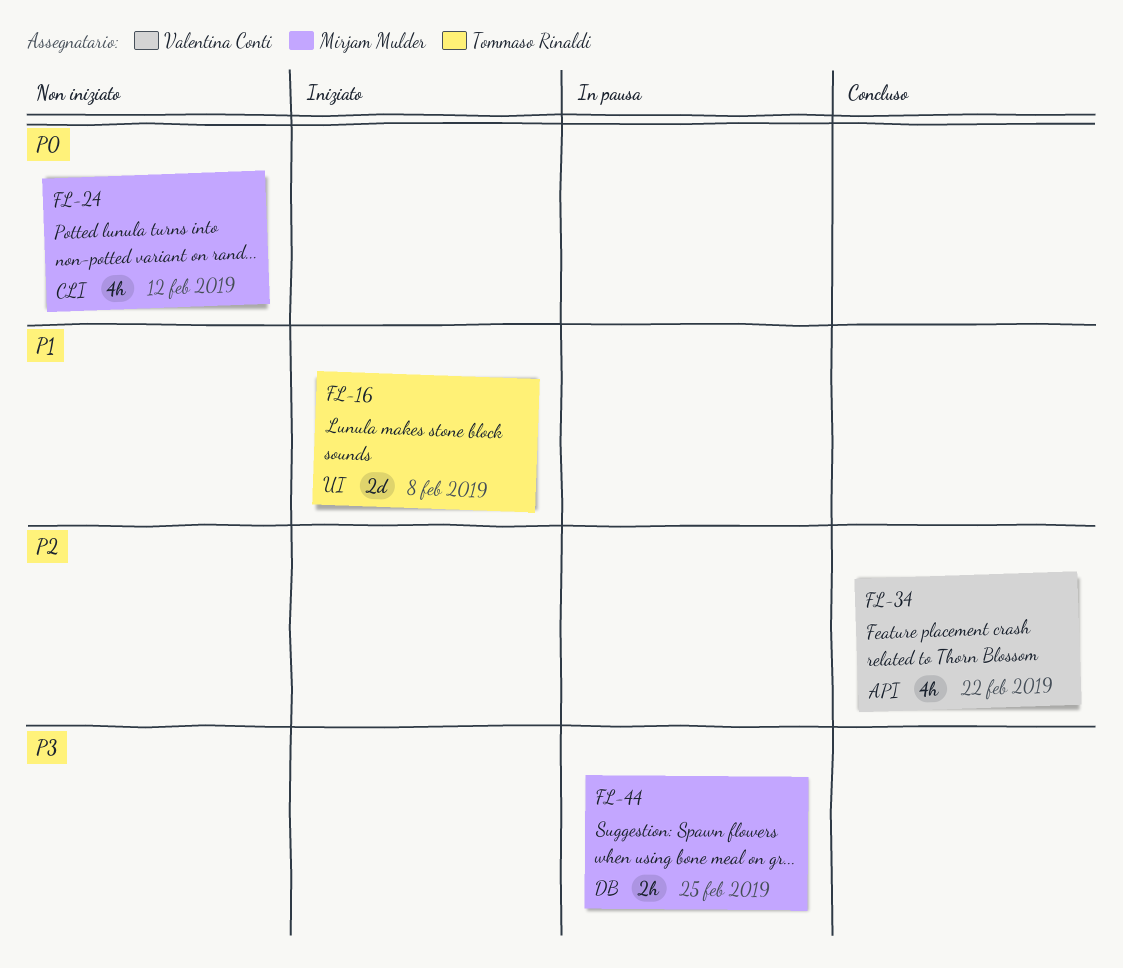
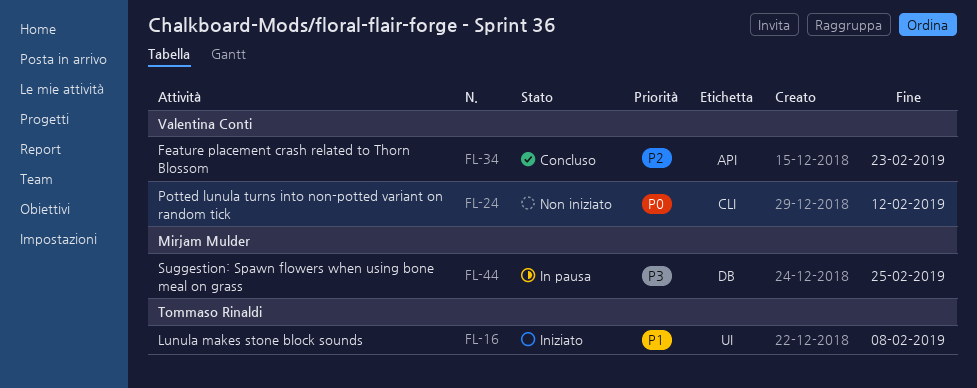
FL-24, owner: Mirjam Mulder -> Valentina Conti
FL-34, due: Feb 22 -> Feb 23

